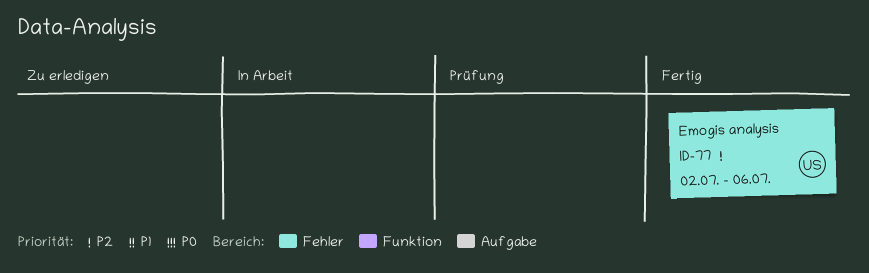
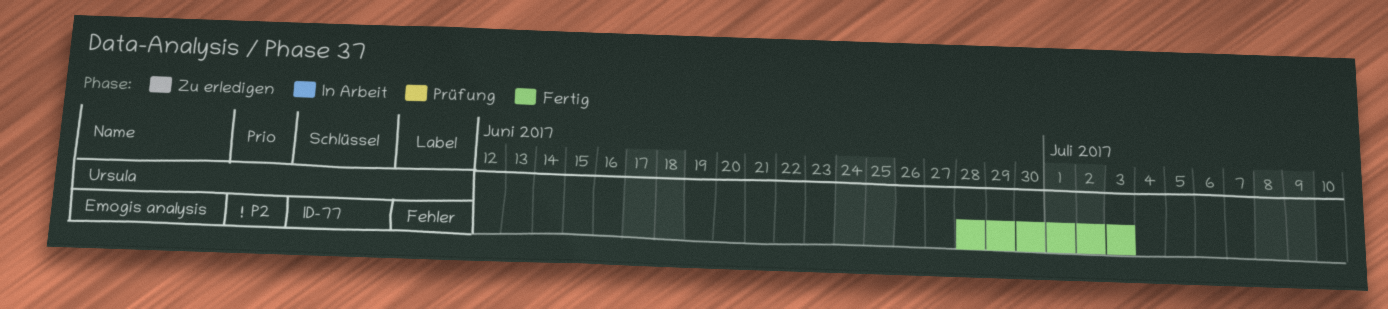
ID-77, start: Jul 2 -> Jun 28
ID-77, due: Jul 6 -> Jul 3

